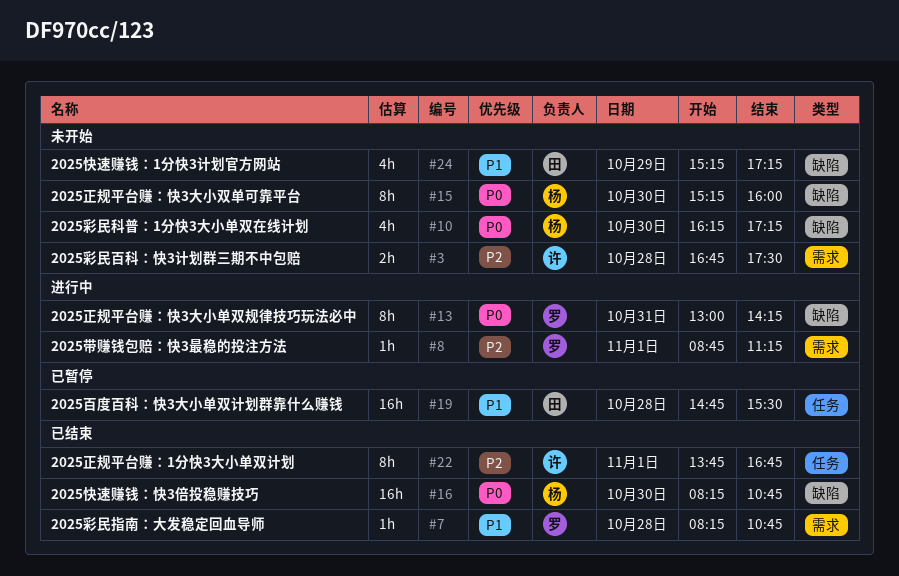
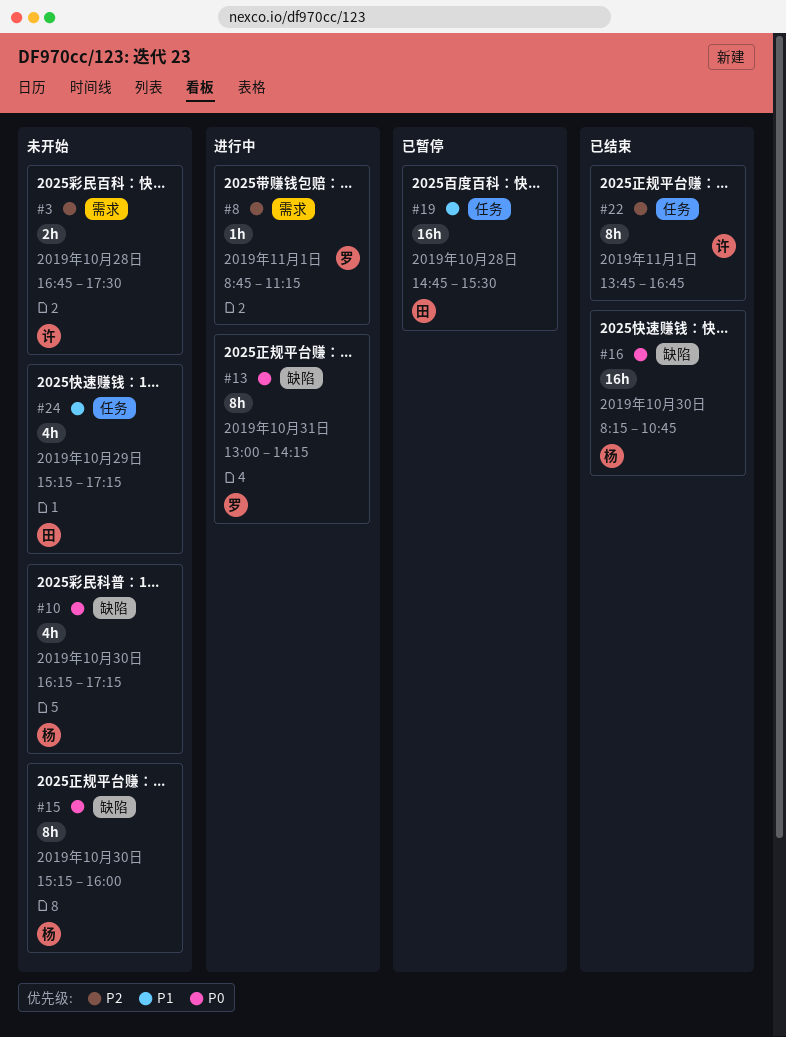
#7: present -> none
#24, label: 缺陷 -> 任务

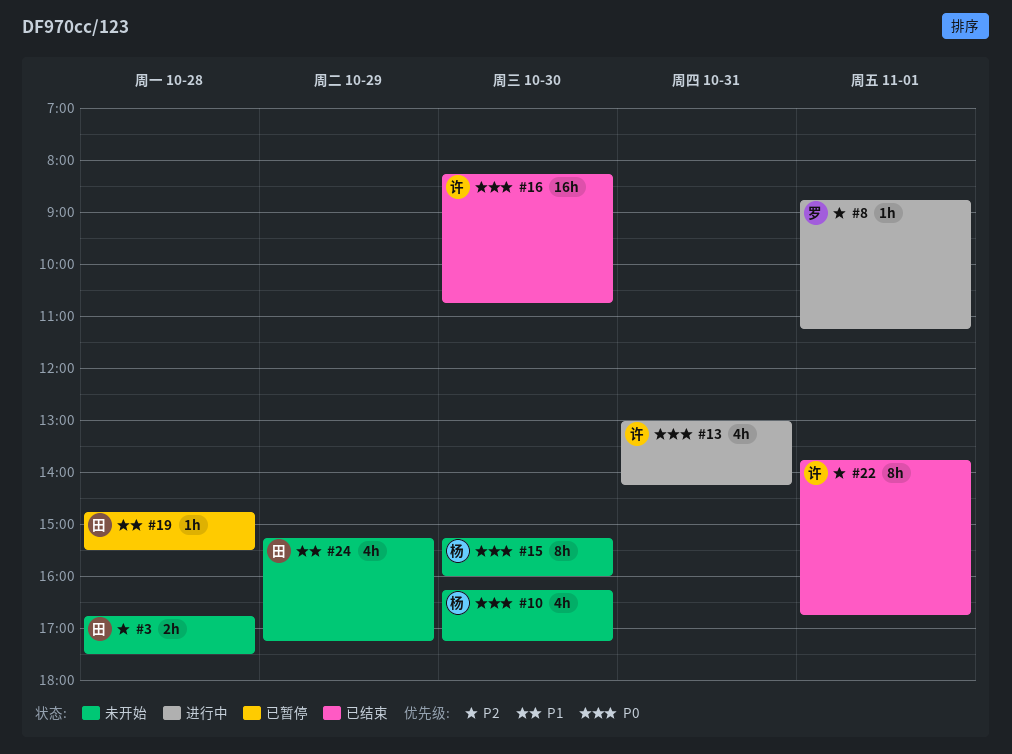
#3, owner: 许 -> 田
#13, owner: 罗 -> 许
#13, estimate: 8h -> 4h
#16, owner: 杨 -> 许
#19, estimate: 16h -> 1h

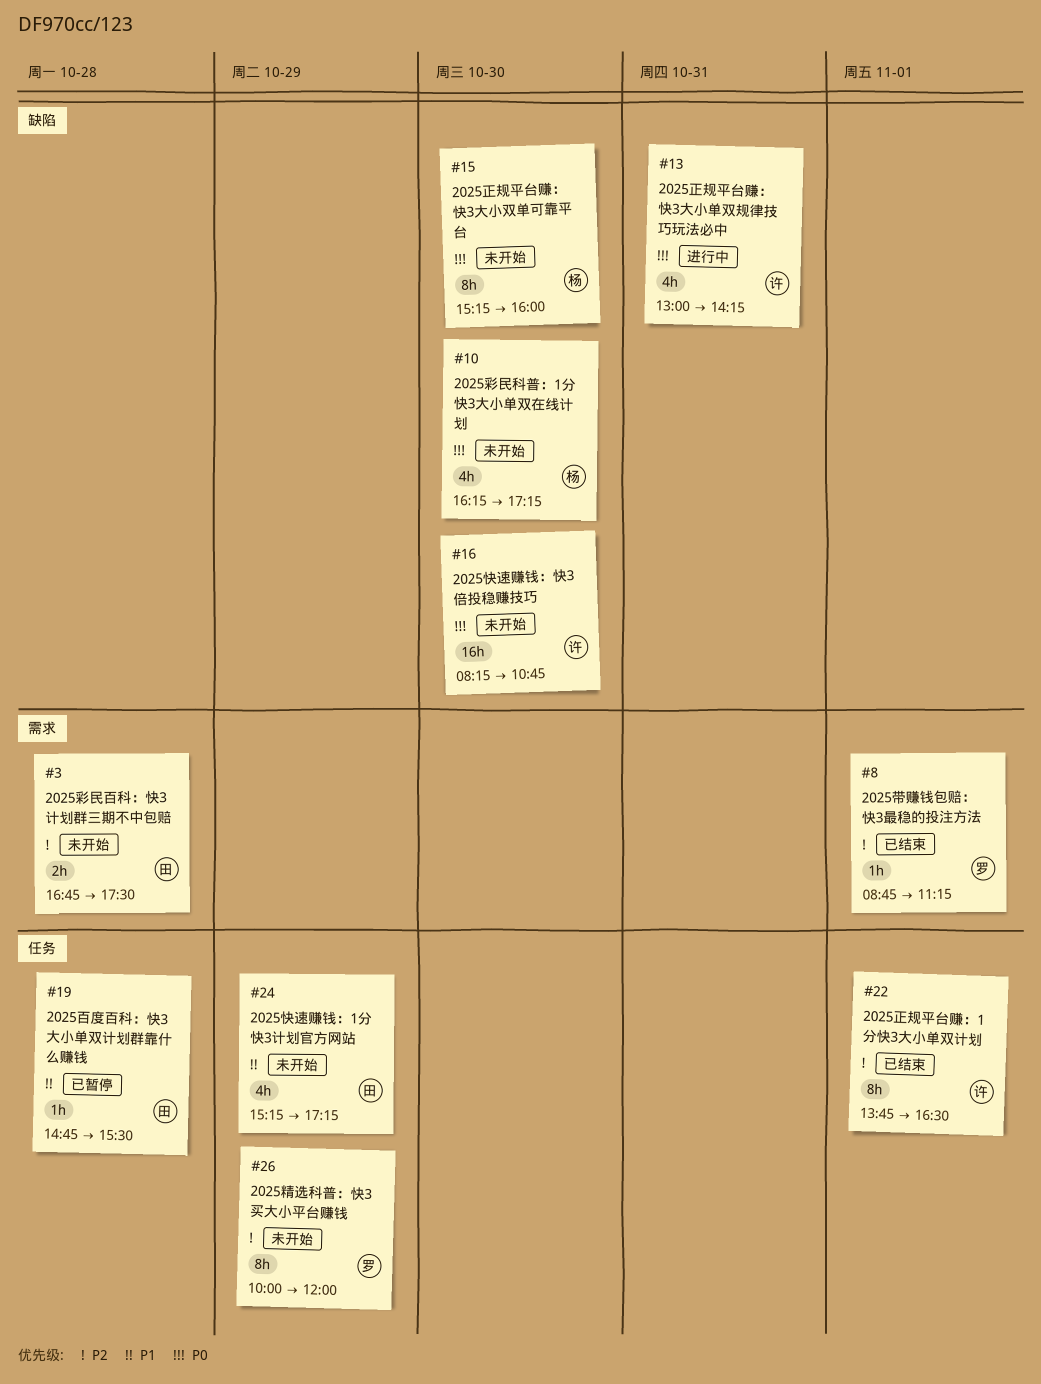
#8, status: 进行中 -> 已结束
#16, status: 已结束 -> 未开始
#22, ends: 16:45 -> 16:30
#26: none -> present

